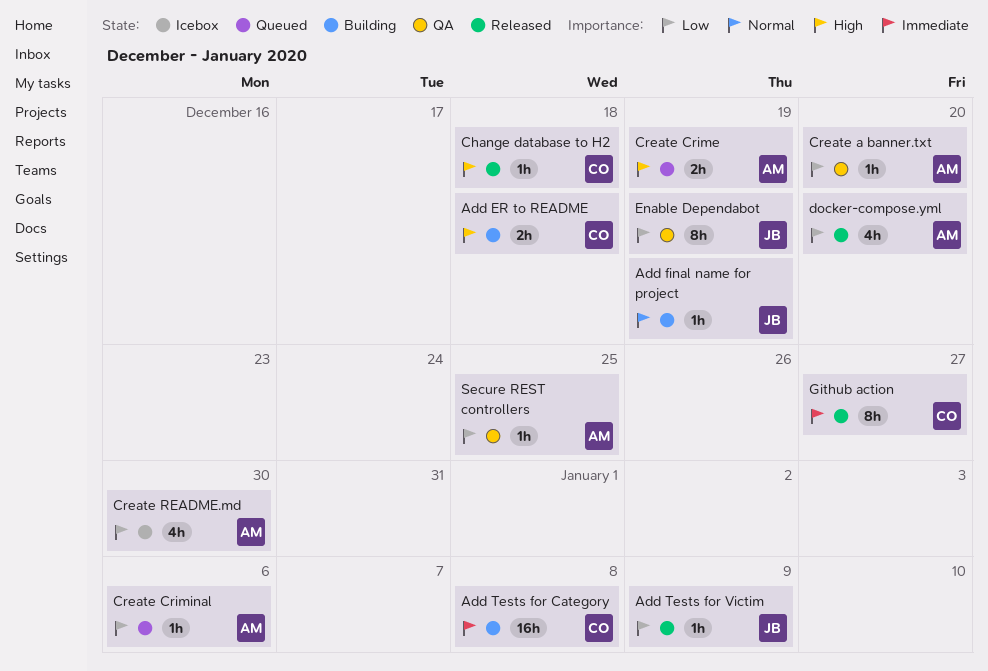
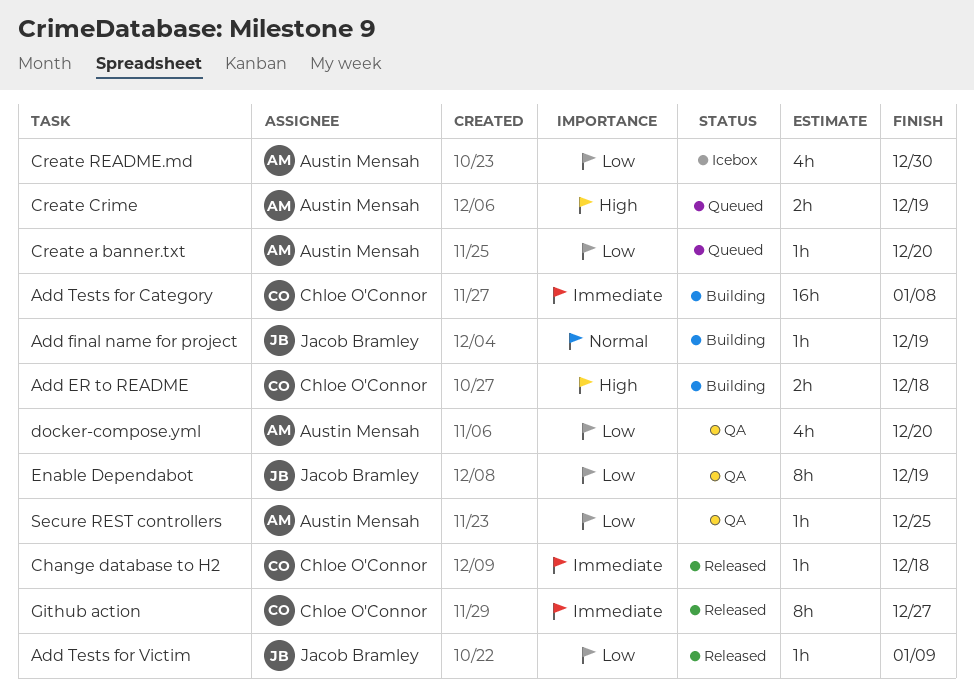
Change database to H2, priority: High -> Immediate
Create a banner.txt, status: QA -> Queued
Create Criminal: present -> none
docker-compose.yml, status: Released -> QA

